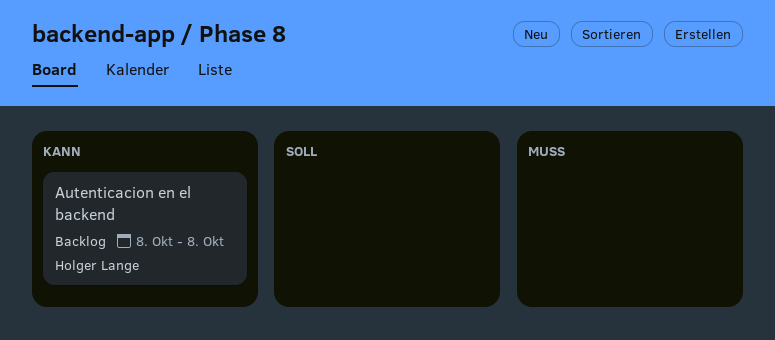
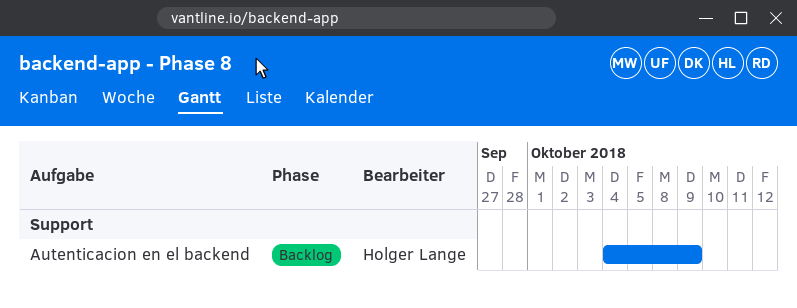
Autenticacion en el backend, start: Oct 8 -> Oct 4
Autenticacion en el backend, due: Oct 8 -> Oct 9

